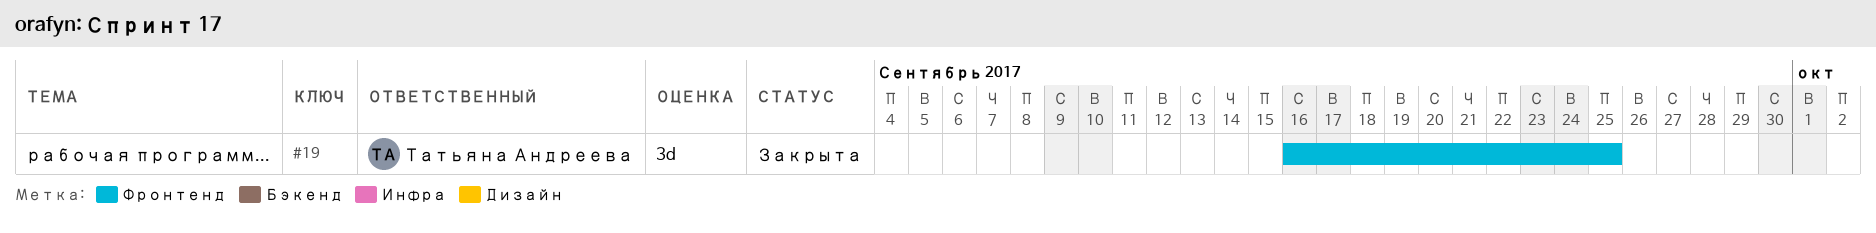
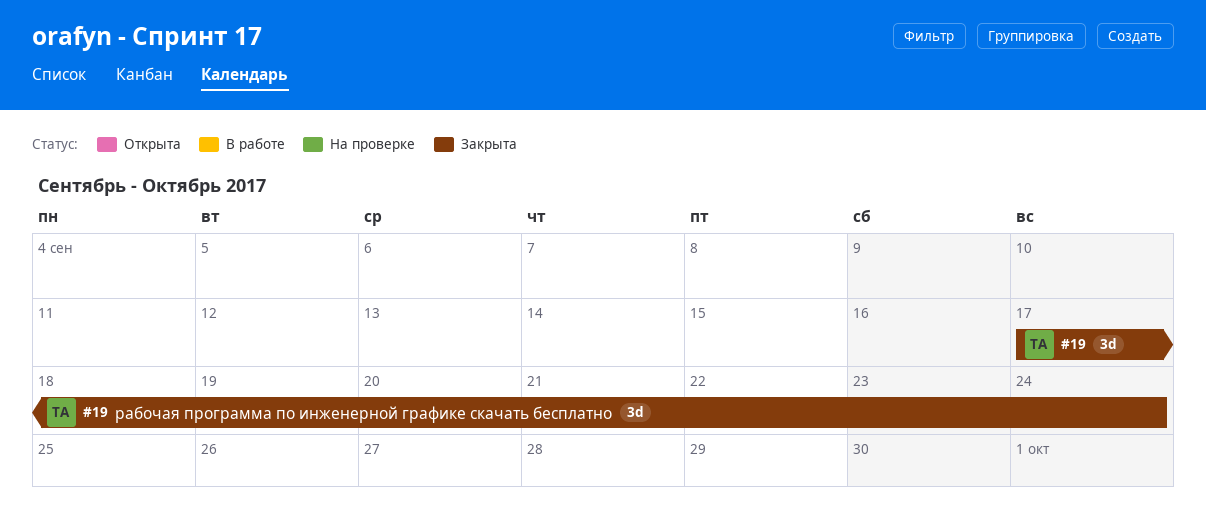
#19, start: Sep 16 -> Sep 17
#19, due: Sep 25 -> Sep 24

